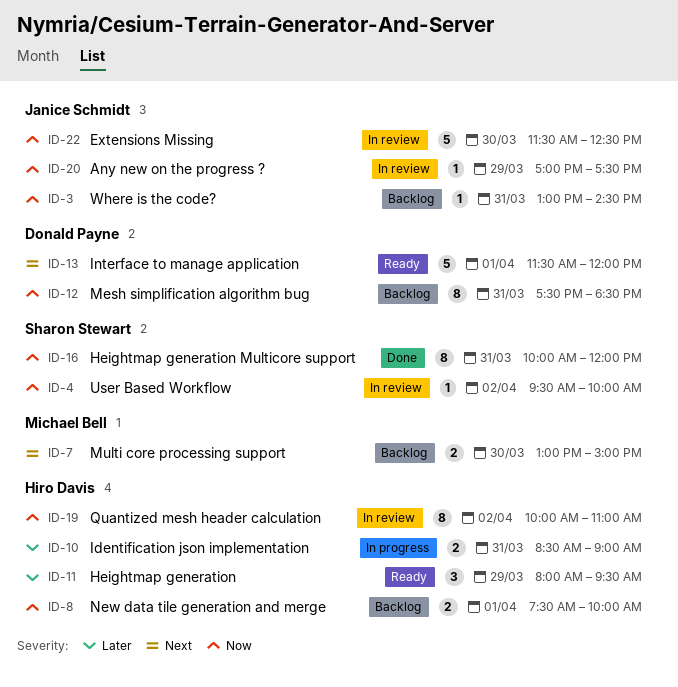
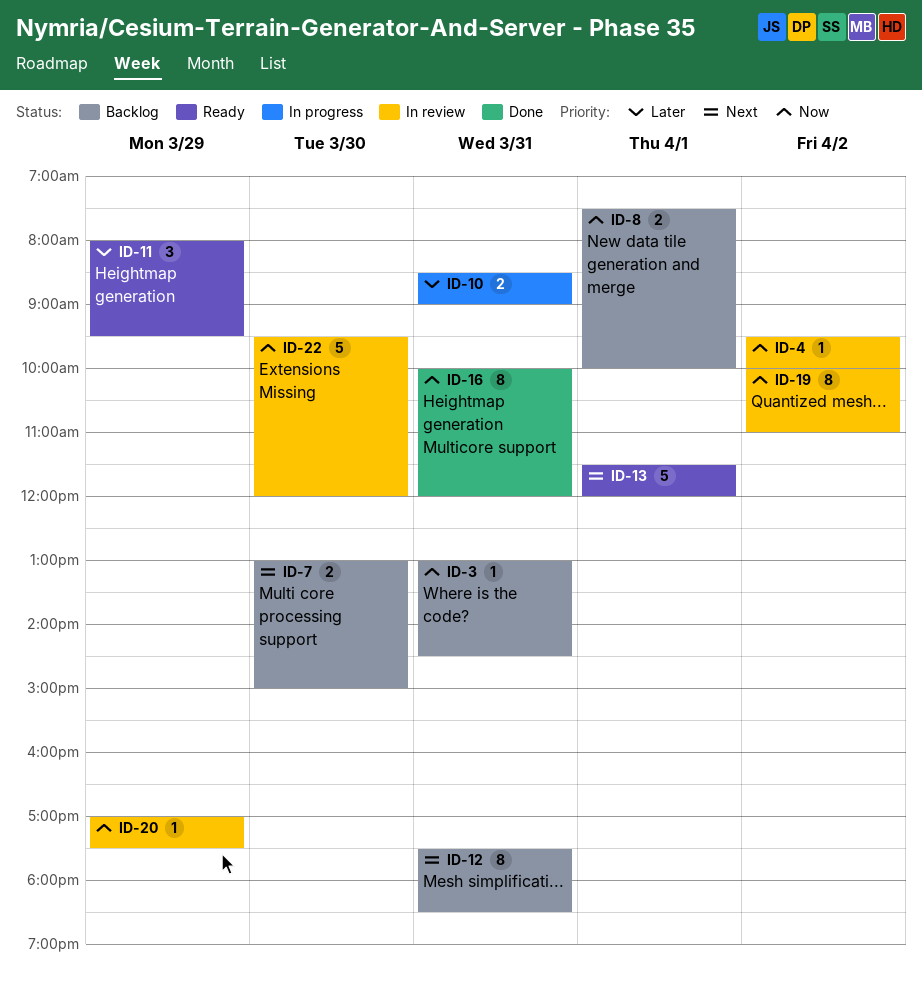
ID-12, priority: Now -> Next
ID-22, begins: 11:30 -> 09:30
ID-22, ends: 12:30 -> 12:00

